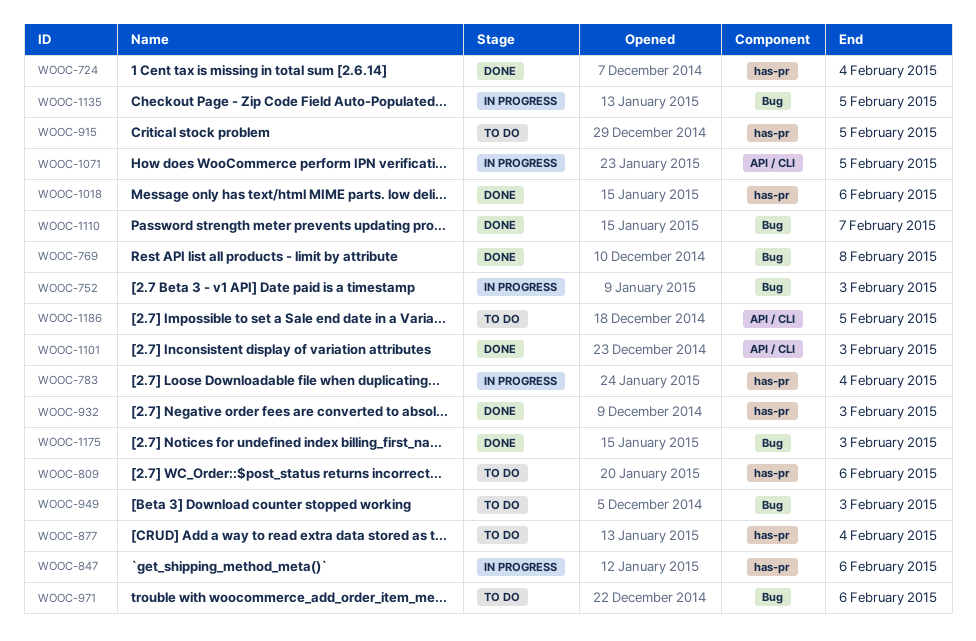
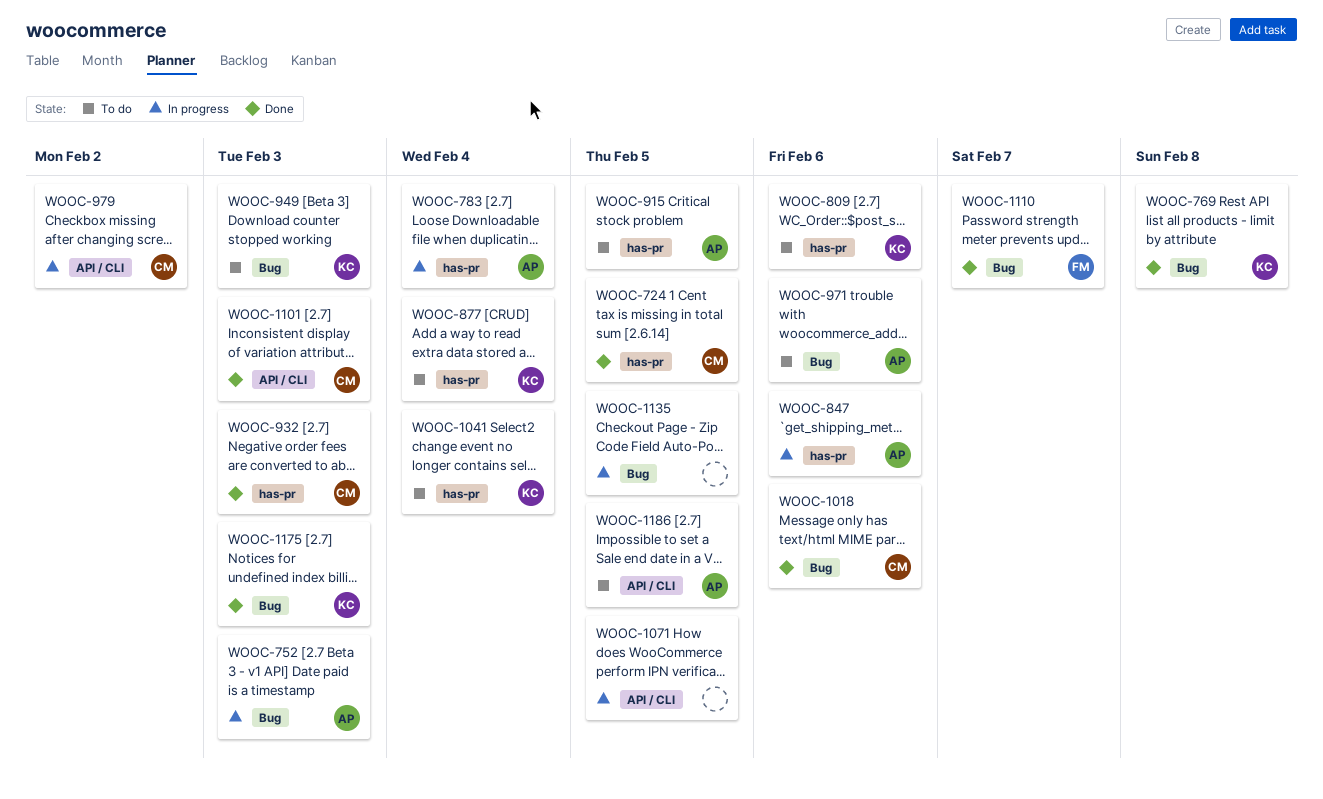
WOOC-724, due: Feb 4 -> Feb 5
WOOC-979: none -> present
WOOC-1018, label: has-pr -> Bug
WOOC-1041: none -> present

